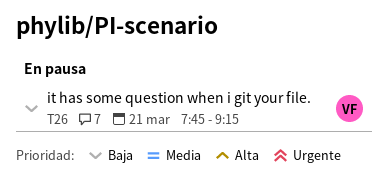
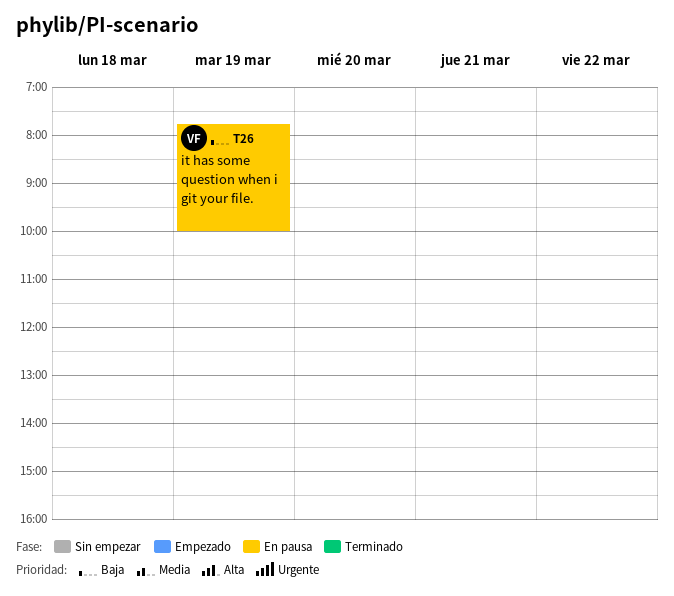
T26, day: Mar 21 -> Mar 19
T26, ends: 09:15 -> 10:00

